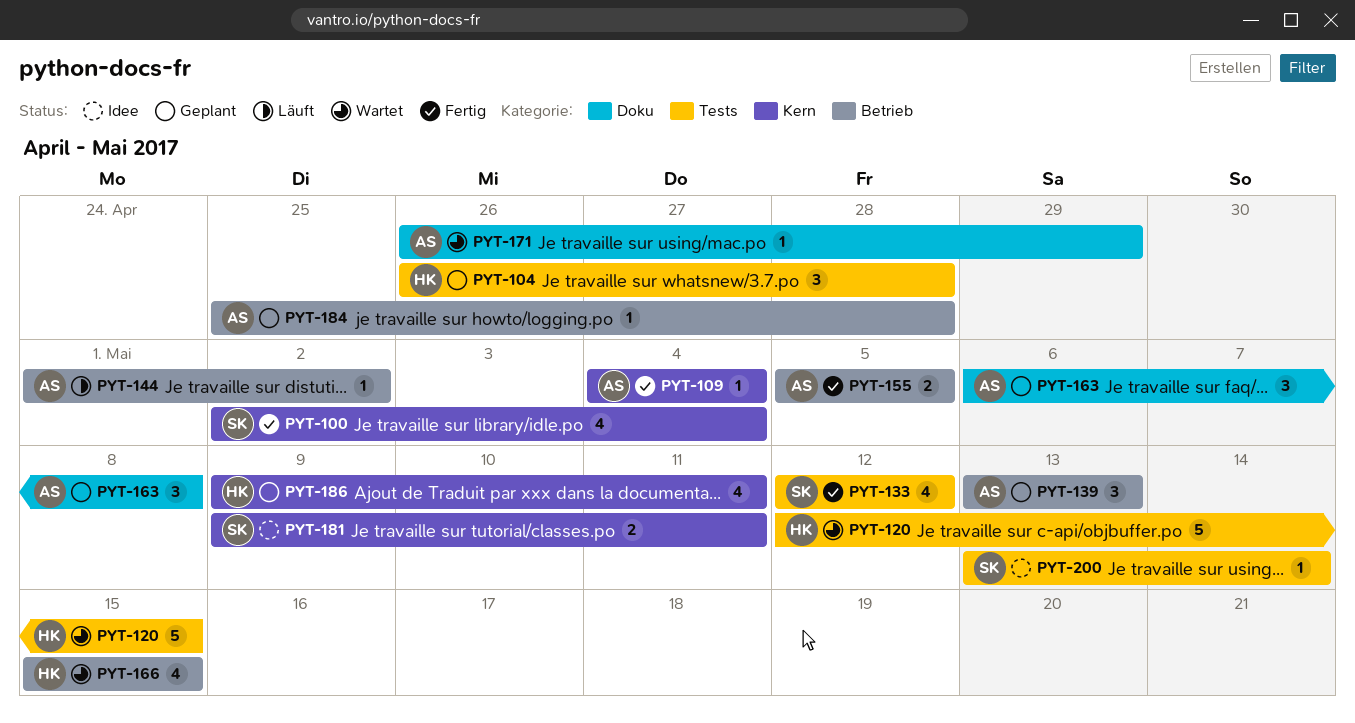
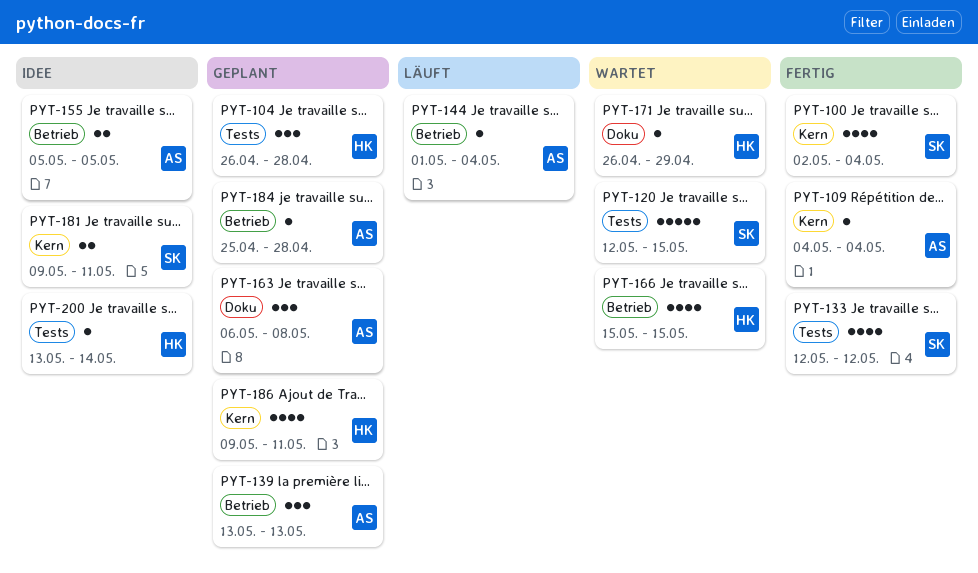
PYT-120, owner: HK -> SK
PYT-144, due: May 2 -> May 4
PYT-155, status: Fertig -> Idee
PYT-171, owner: AS -> HK
PYT-200, owner: SK -> HK

